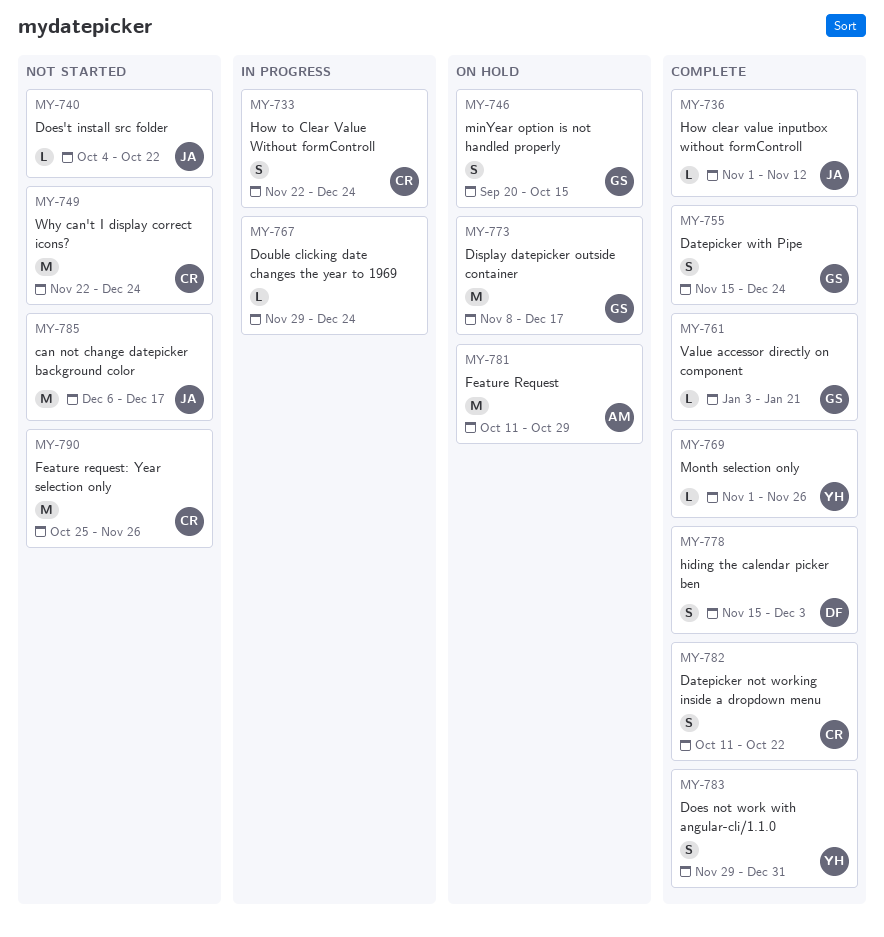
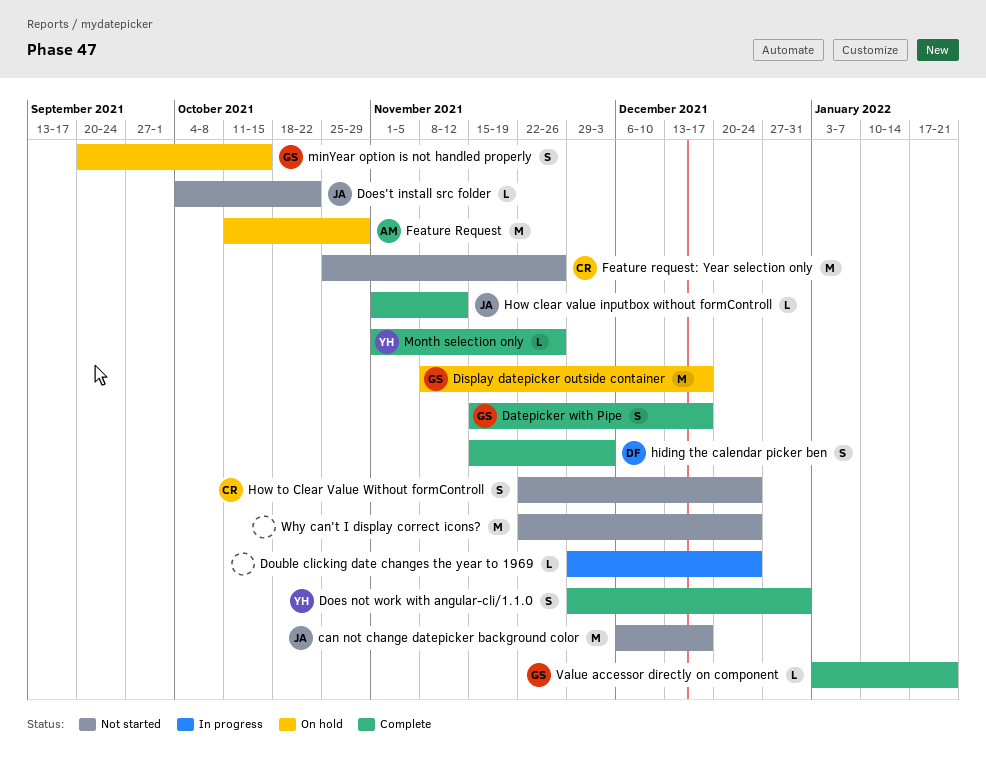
Datepicker not working inside a dropdown menu: present -> none
Datepicker with Pipe, due: Dec 24 -> Dec 17
How to Clear Value Without formControll, status: In progress -> Not started
Why can't I display correct icons?, owner: CR -> none

